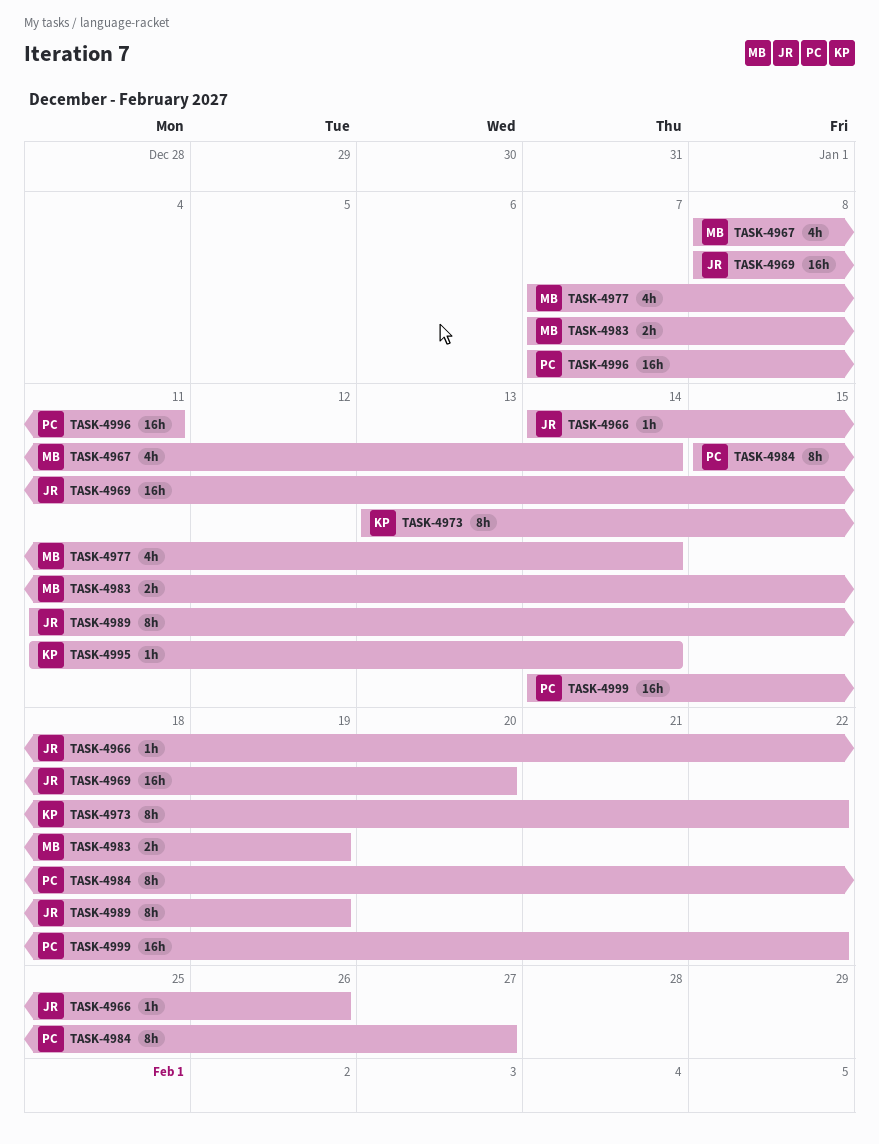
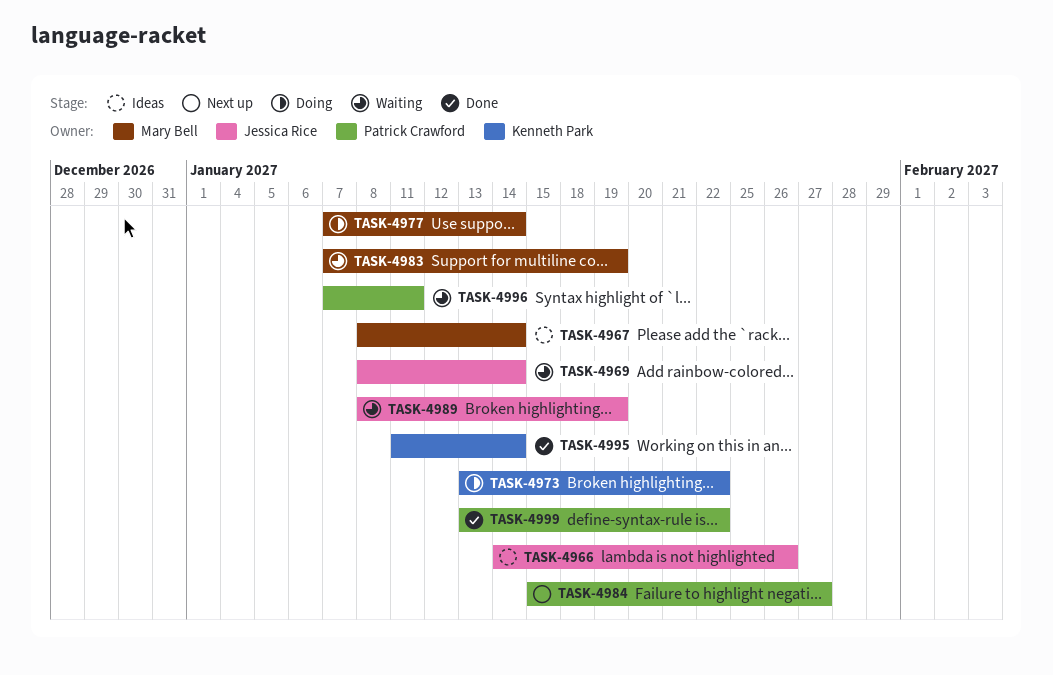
TASK-4969, due: Jan 20 -> Jan 14
TASK-4989, start: Jan 11 -> Jan 8
TASK-4999, start: Jan 14 -> Jan 13

